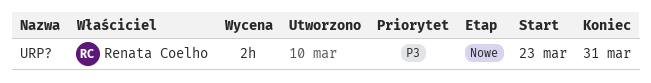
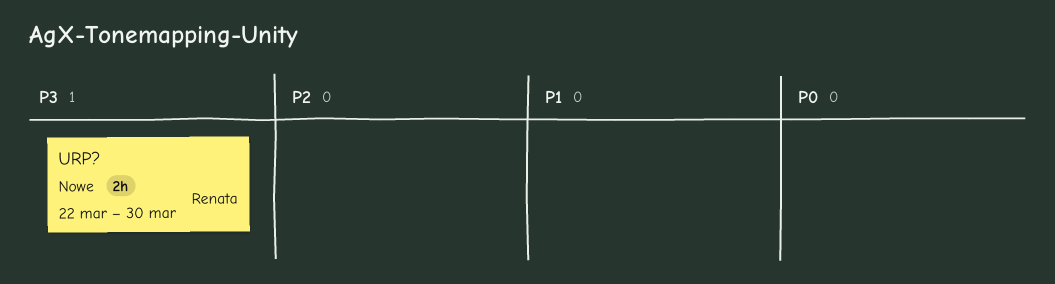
URP?, start: Mar 23 -> Mar 22
URP?, due: Mar 31 -> Mar 30

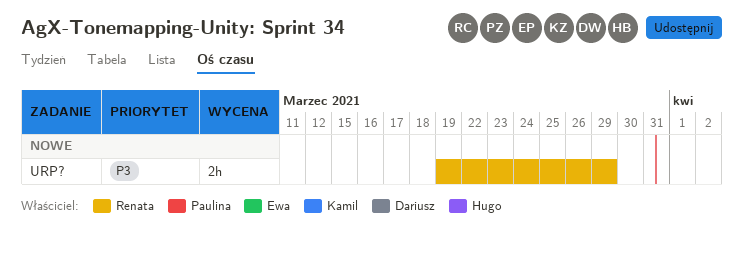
URP?, start: Mar 22 -> Mar 19
URP?, due: Mar 30 -> Mar 29

